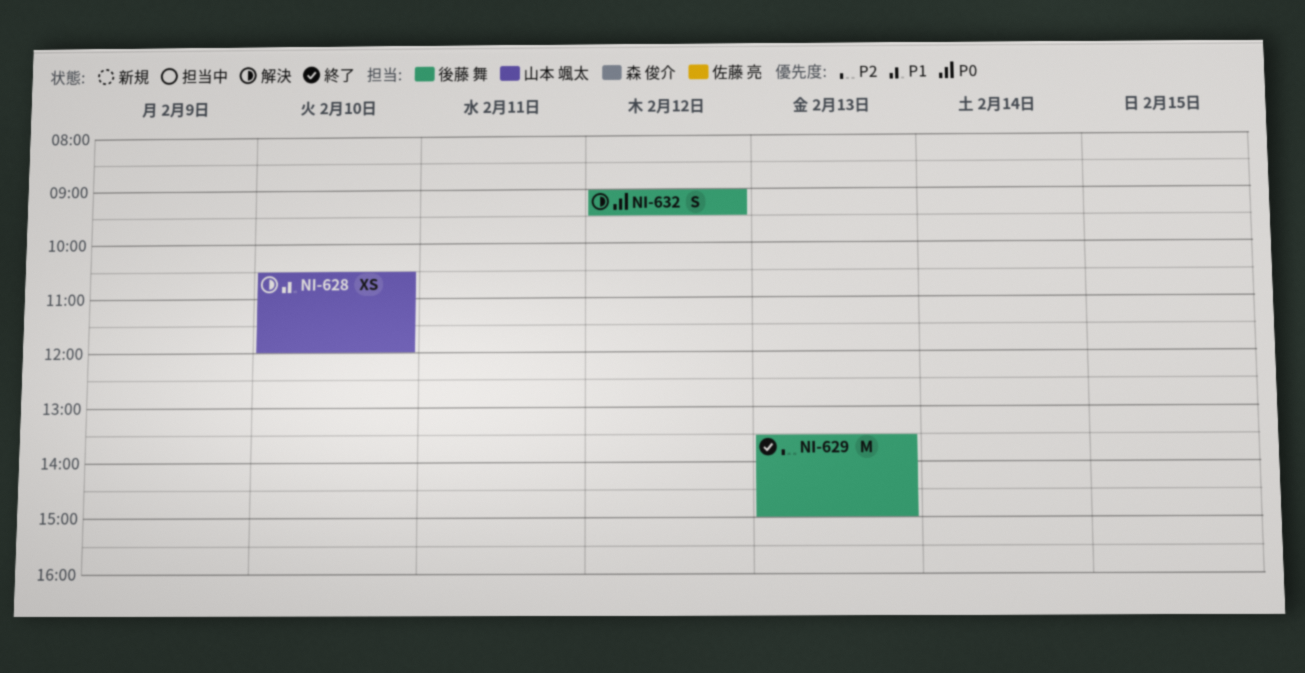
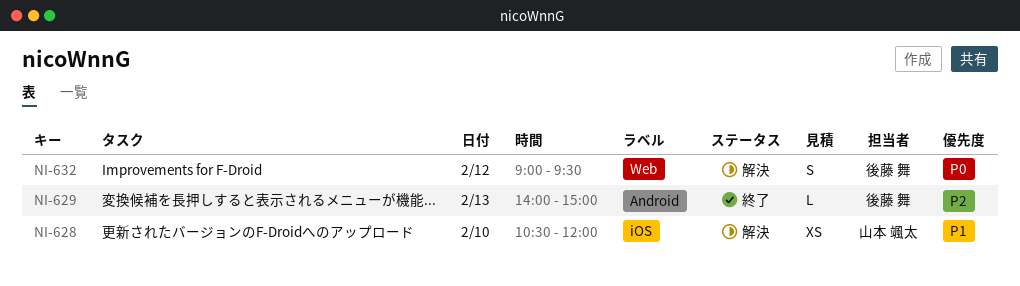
NI-629, estimate: M -> L
NI-629, begins: 13:30 -> 14:00

